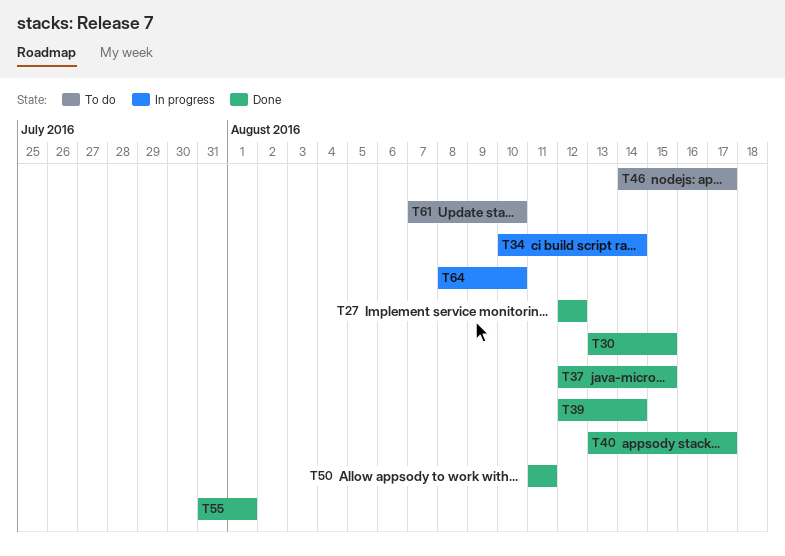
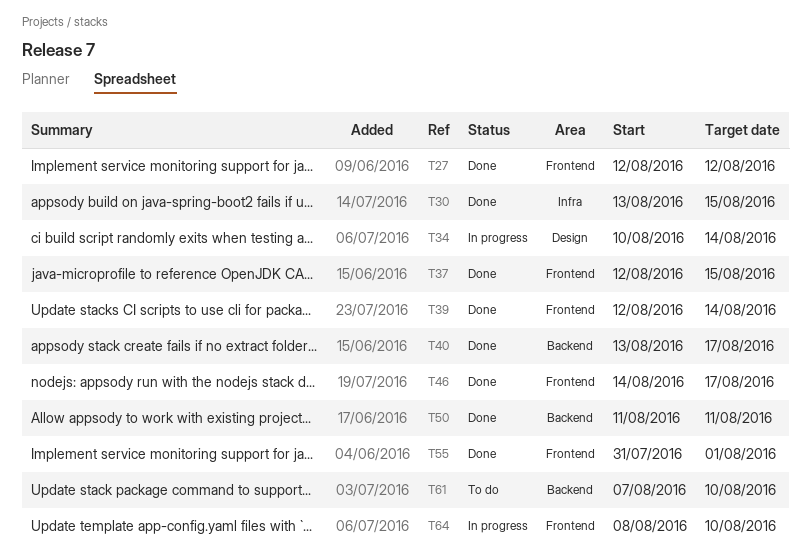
T46, status: To do -> Done

